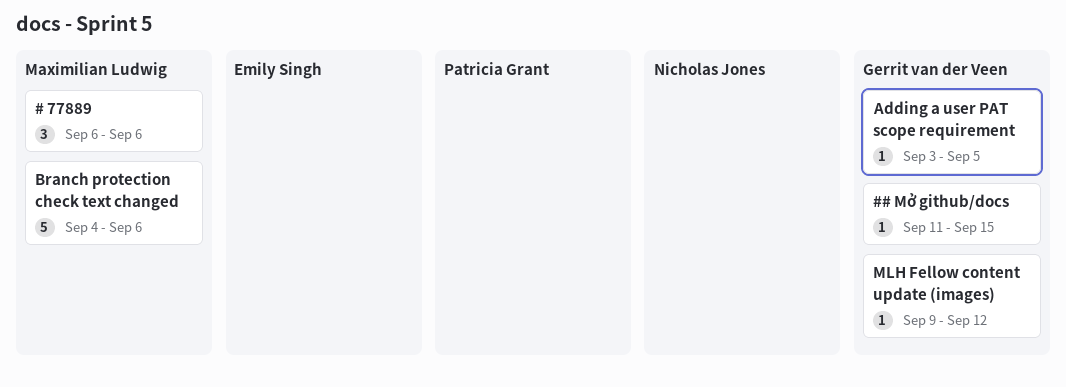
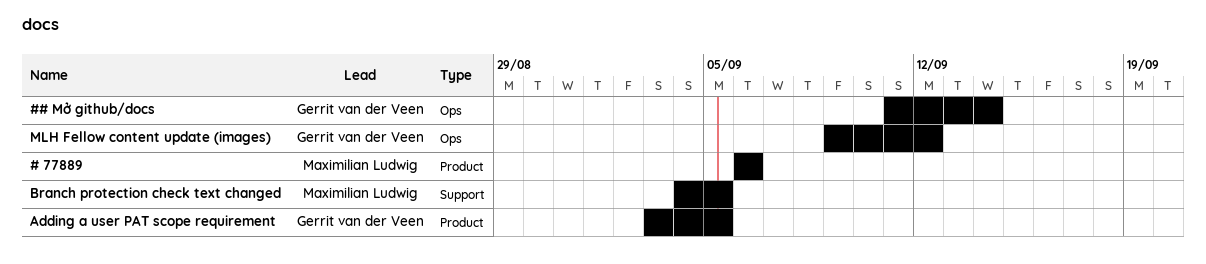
## Mở github/docs, due: Sep 15 -> Sep 14
Branch protection check text changed, due: Sep 6 -> Sep 5

